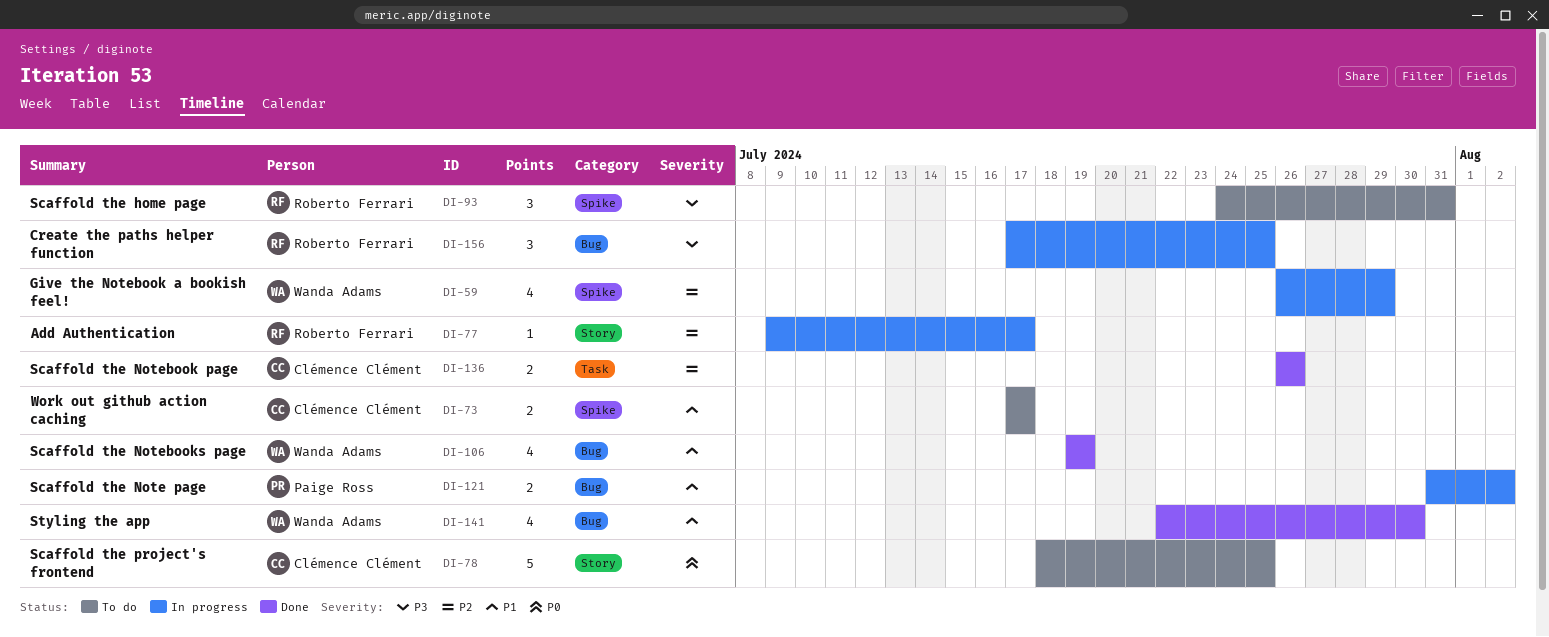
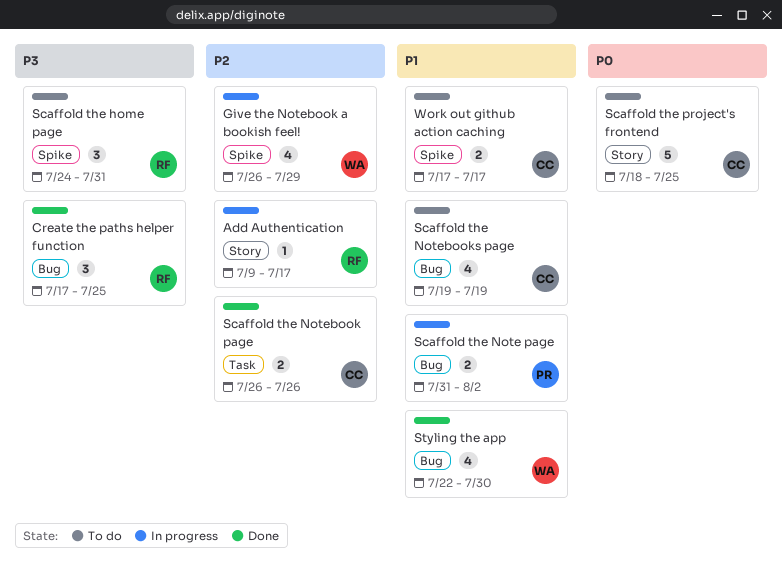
Create the paths helper function, status: In progress -> Done
Scaffold the Notebooks page, status: Done -> To do
Scaffold the Notebooks page, owner: Wanda Adams -> Clémence Clément

